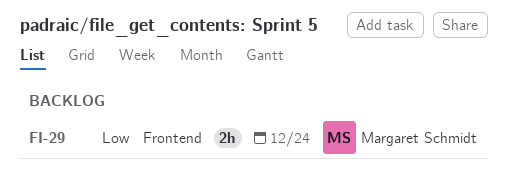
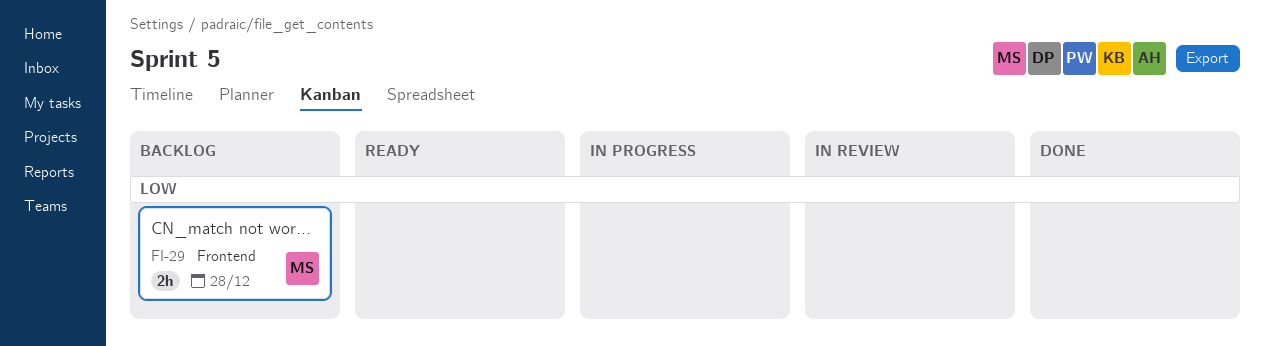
FI-29, due: Dec 24 -> Dec 28

